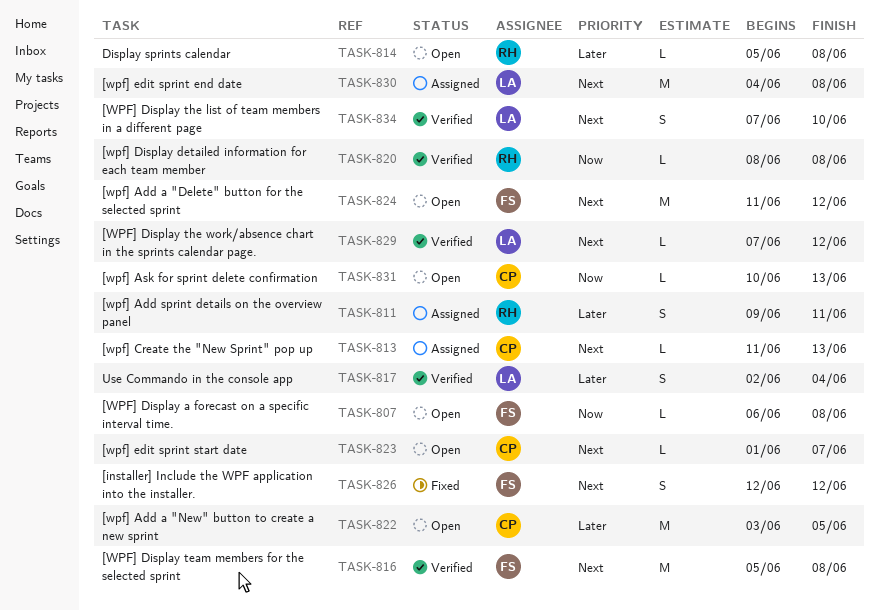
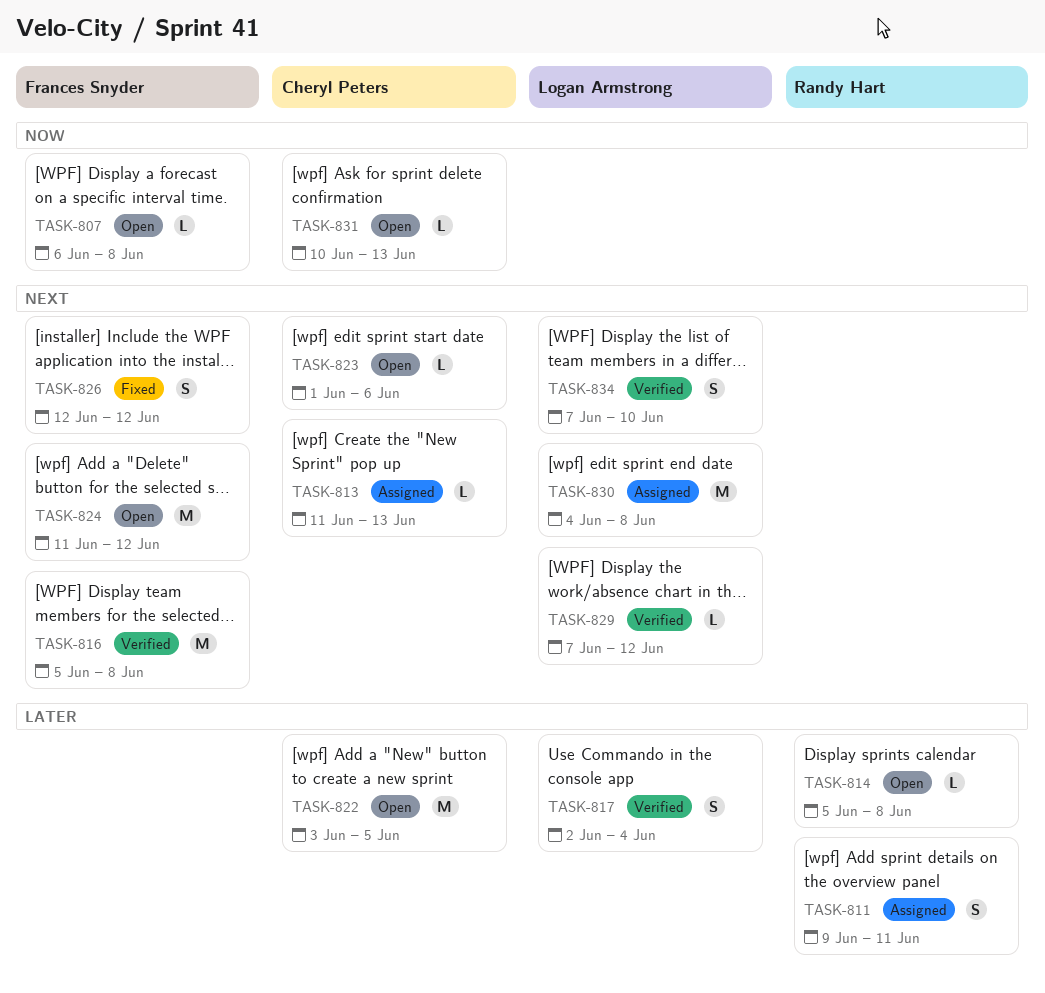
TASK-820: present -> none
TASK-823, due: Jun 7 -> Jun 6

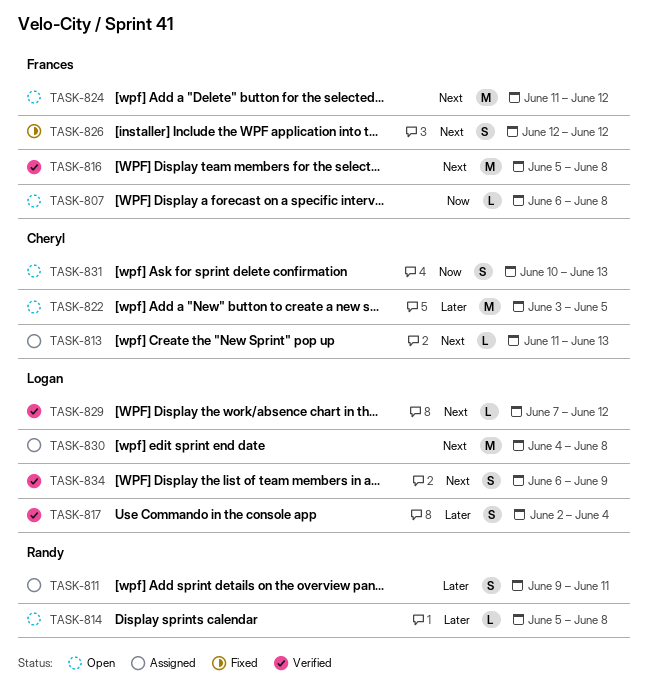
TASK-823: present -> none
TASK-831, estimate: L -> S
TASK-834, start: Jun 7 -> Jun 6
TASK-834, due: Jun 10 -> Jun 9

